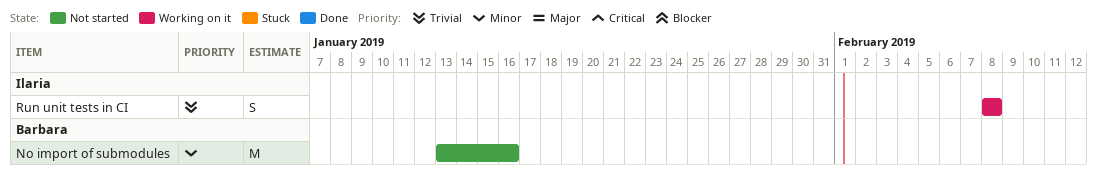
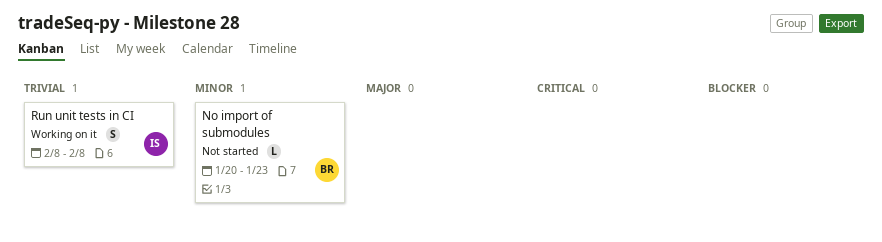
No import of submodules, estimate: M -> L
No import of submodules, start: Jan 13 -> Jan 20
No import of submodules, due: Jan 16 -> Jan 23

